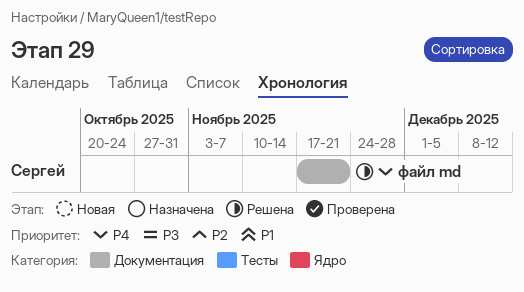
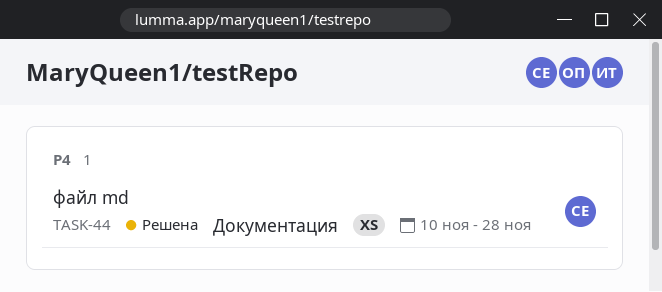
файл md, start: Nov 17 -> Nov 10
файл md, due: Nov 21 -> Nov 28

